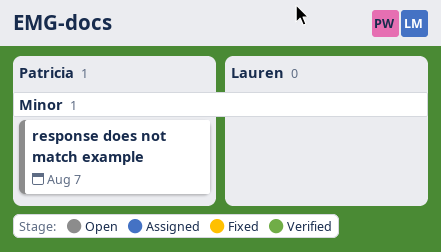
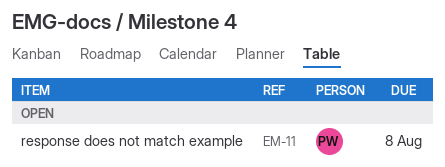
response does not match example, due: Aug 7 -> Aug 8

